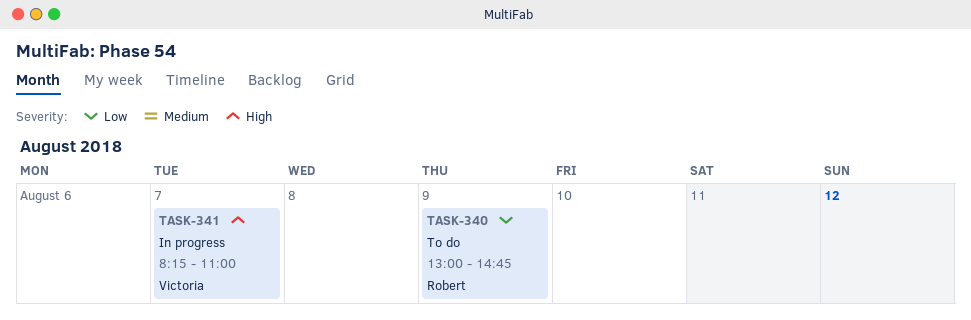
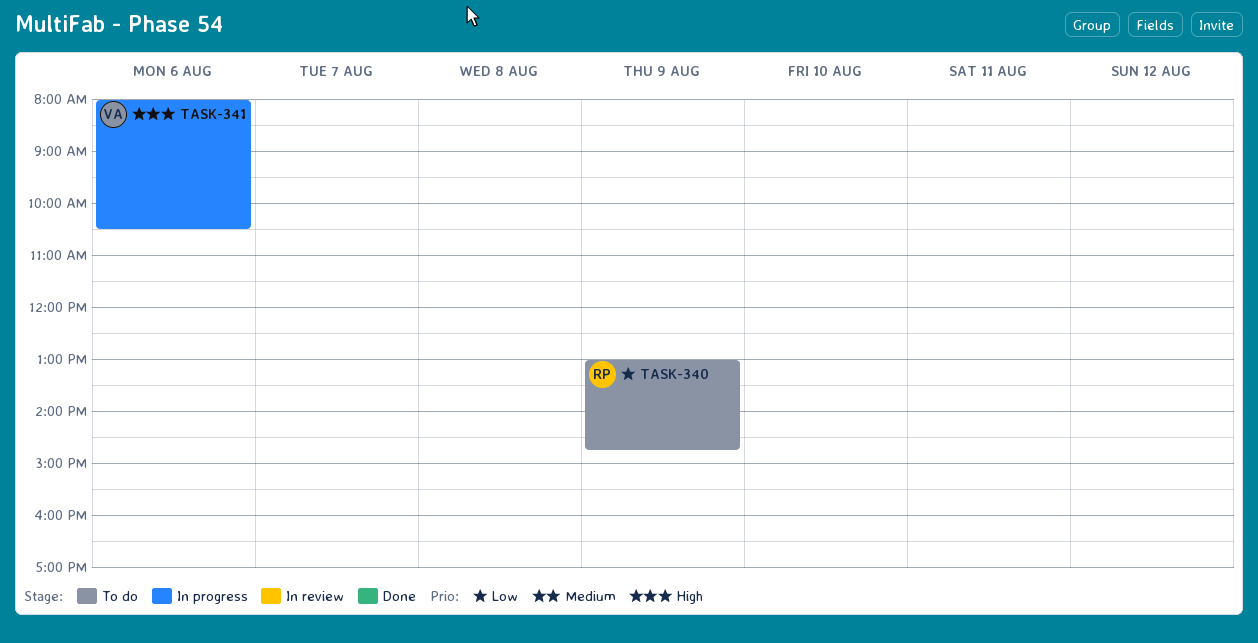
TASK-341, day: Aug 7 -> Aug 6
TASK-341, begins: 08:15 -> 08:00
TASK-341, ends: 11:00 -> 10:30

